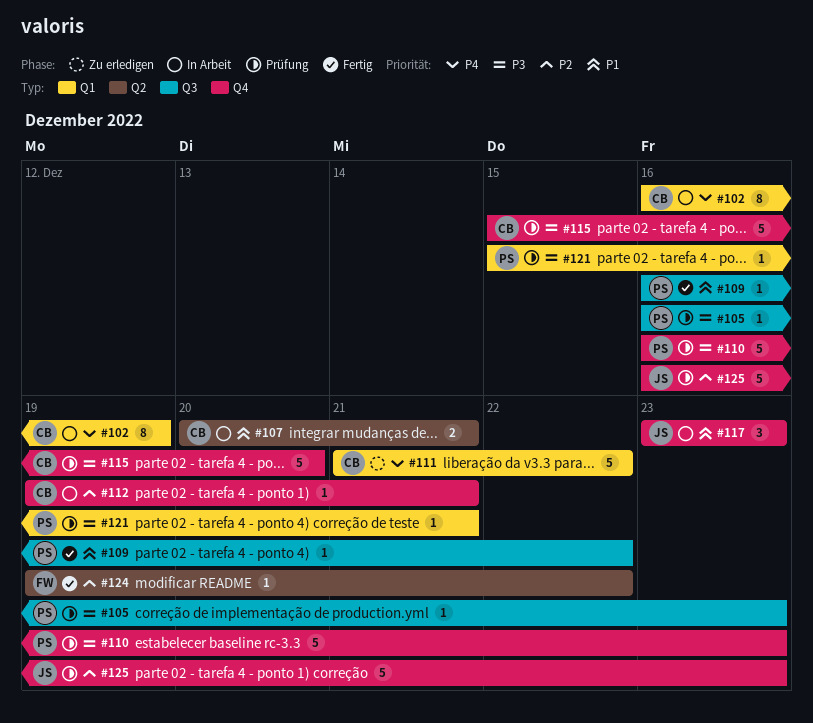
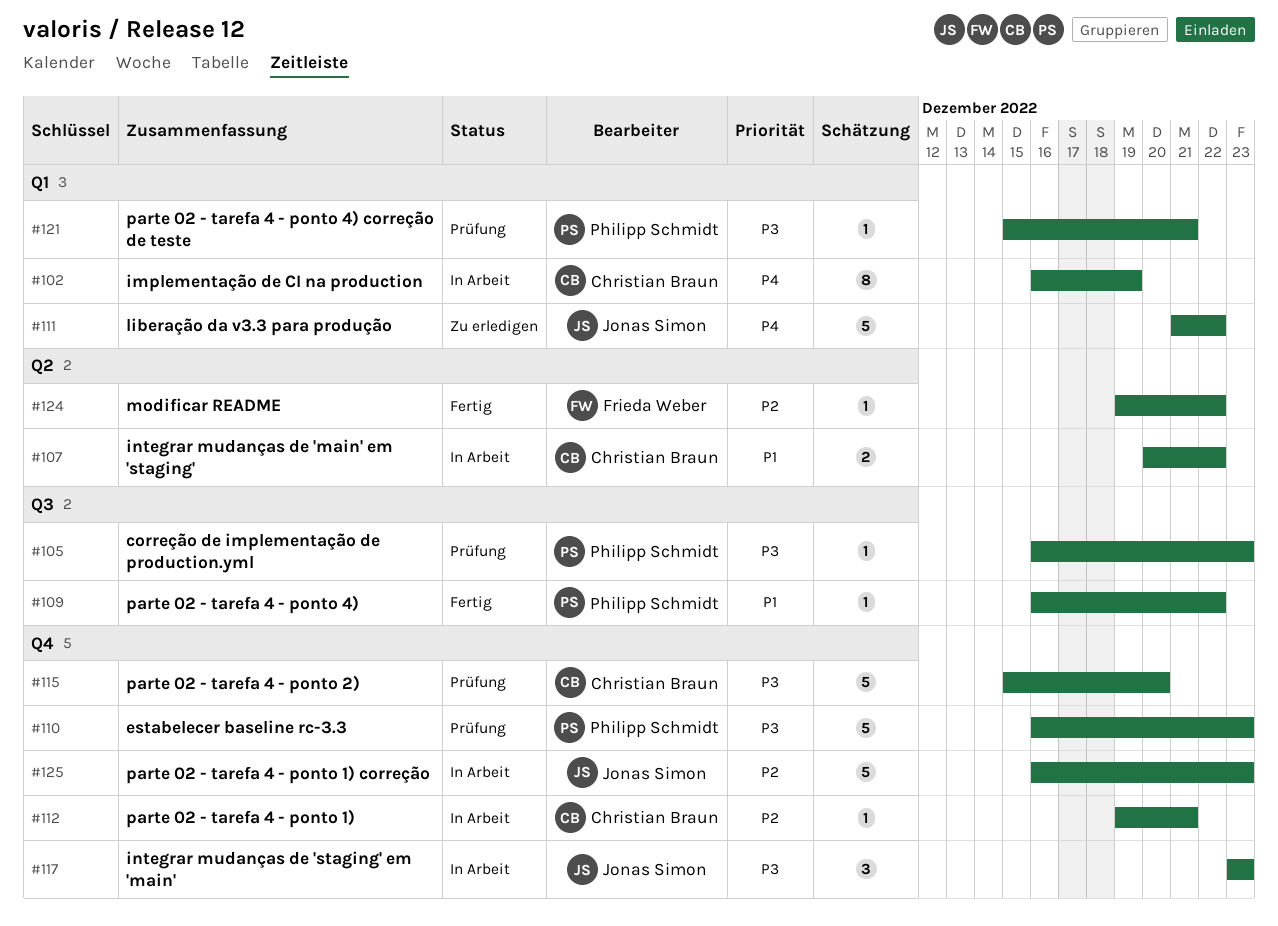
#107, due: Dec 21 -> Dec 22
#111, owner: Christian Braun -> Jonas Simon
#117, priority: P1 -> P3
#125, status: Prüfung -> In Arbeit

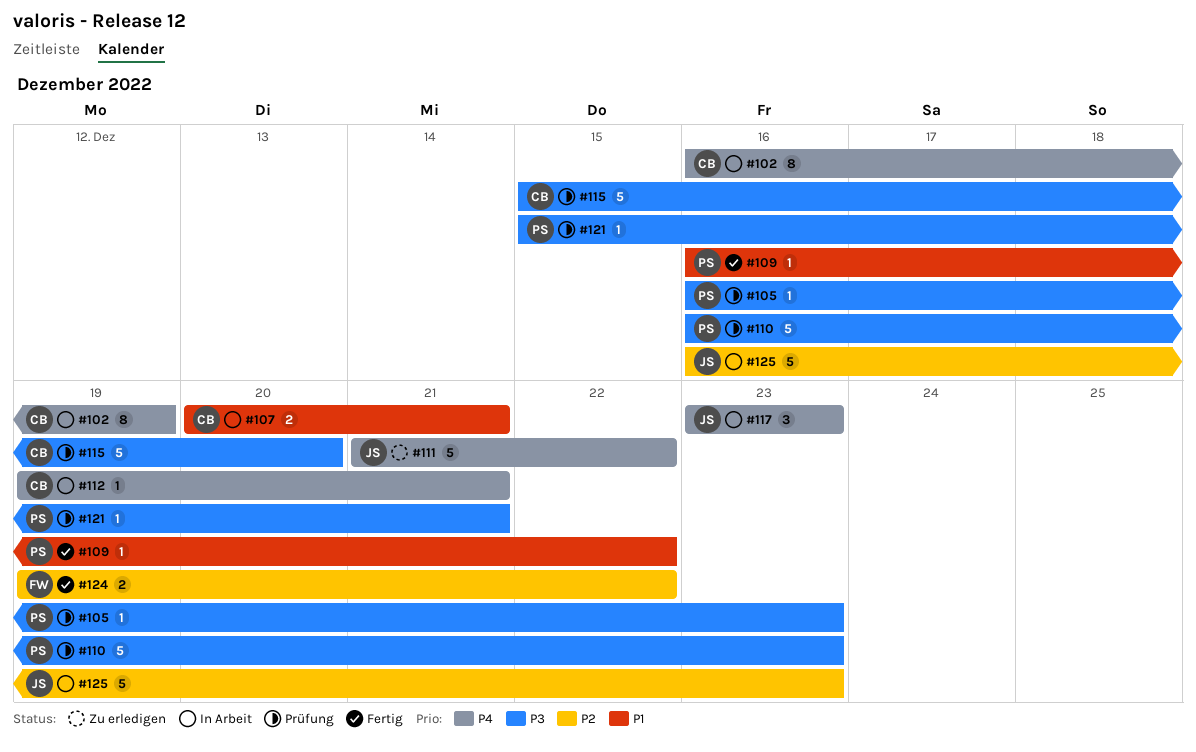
#107, due: Dec 22 -> Dec 21
#112, priority: P2 -> P4
#117, priority: P3 -> P4
#124, estimate: 1 -> 2

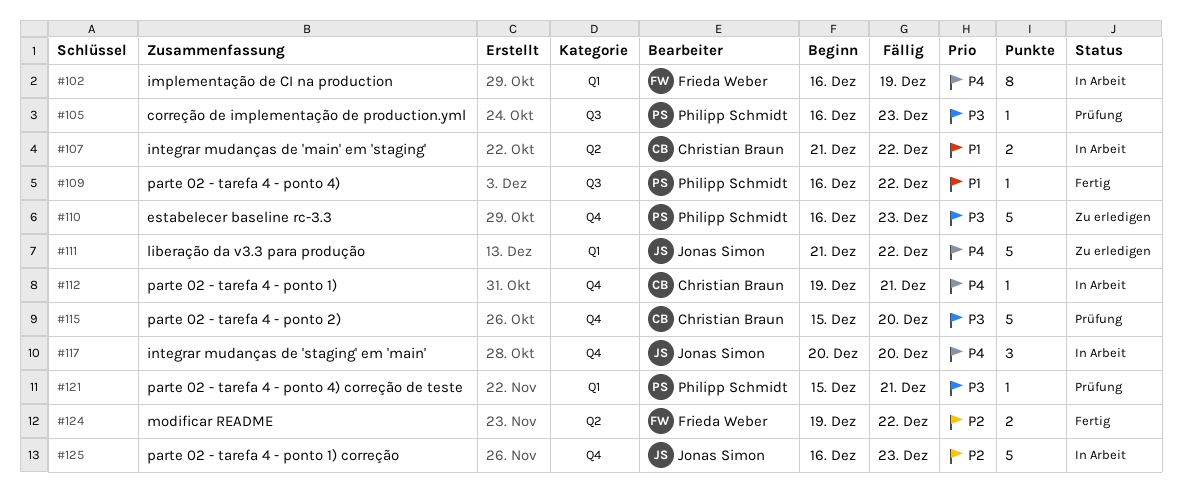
#102, owner: Christian Braun -> Frieda Weber
#107, start: Dec 20 -> Dec 21
#107, due: Dec 21 -> Dec 22
#110, status: Prüfung -> Zu erledigen
#117, start: Dec 23 -> Dec 20
#117, due: Dec 23 -> Dec 20

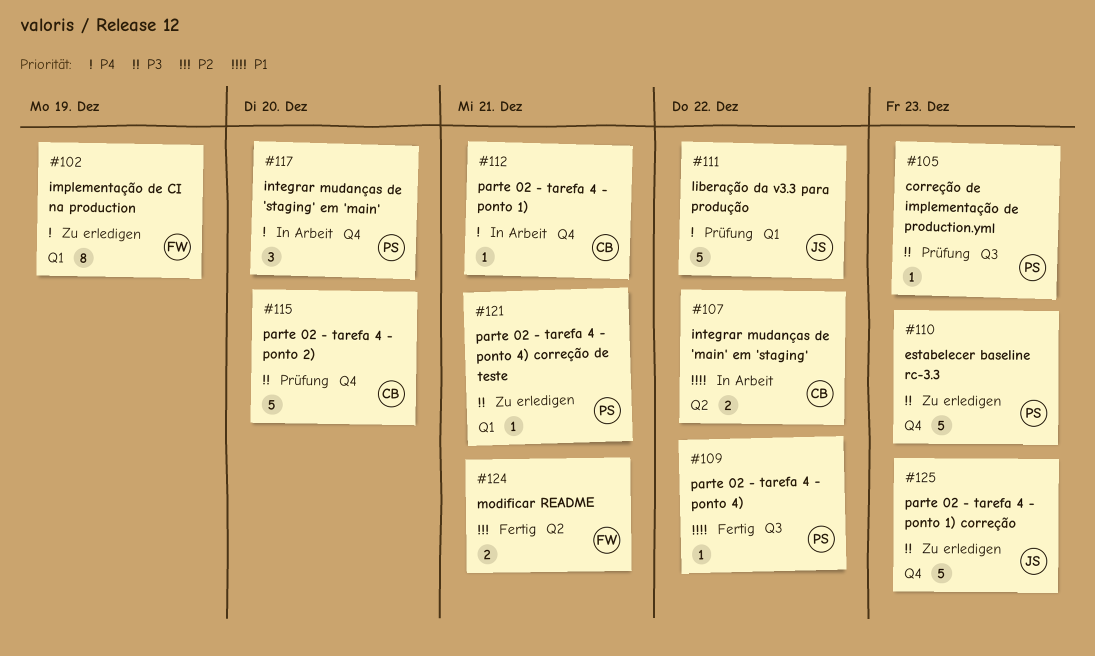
#102, status: In Arbeit -> Zu erledigen
#111, status: Zu erledigen -> Prüfung
#117, owner: Jonas Simon -> Philipp Schmidt
#121, status: Prüfung -> Zu erledigen
#124, due: Dec 22 -> Dec 21
#125, status: In Arbeit -> Zu erledigen
#125, priority: P2 -> P3

